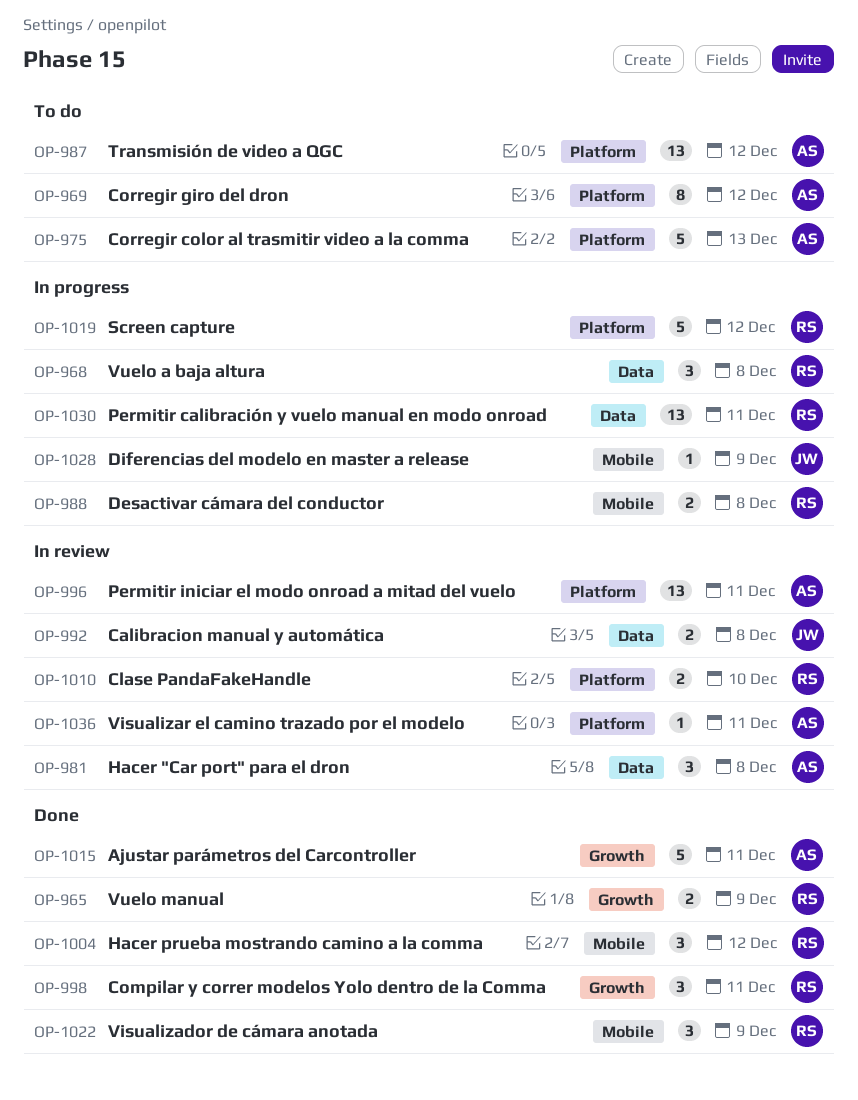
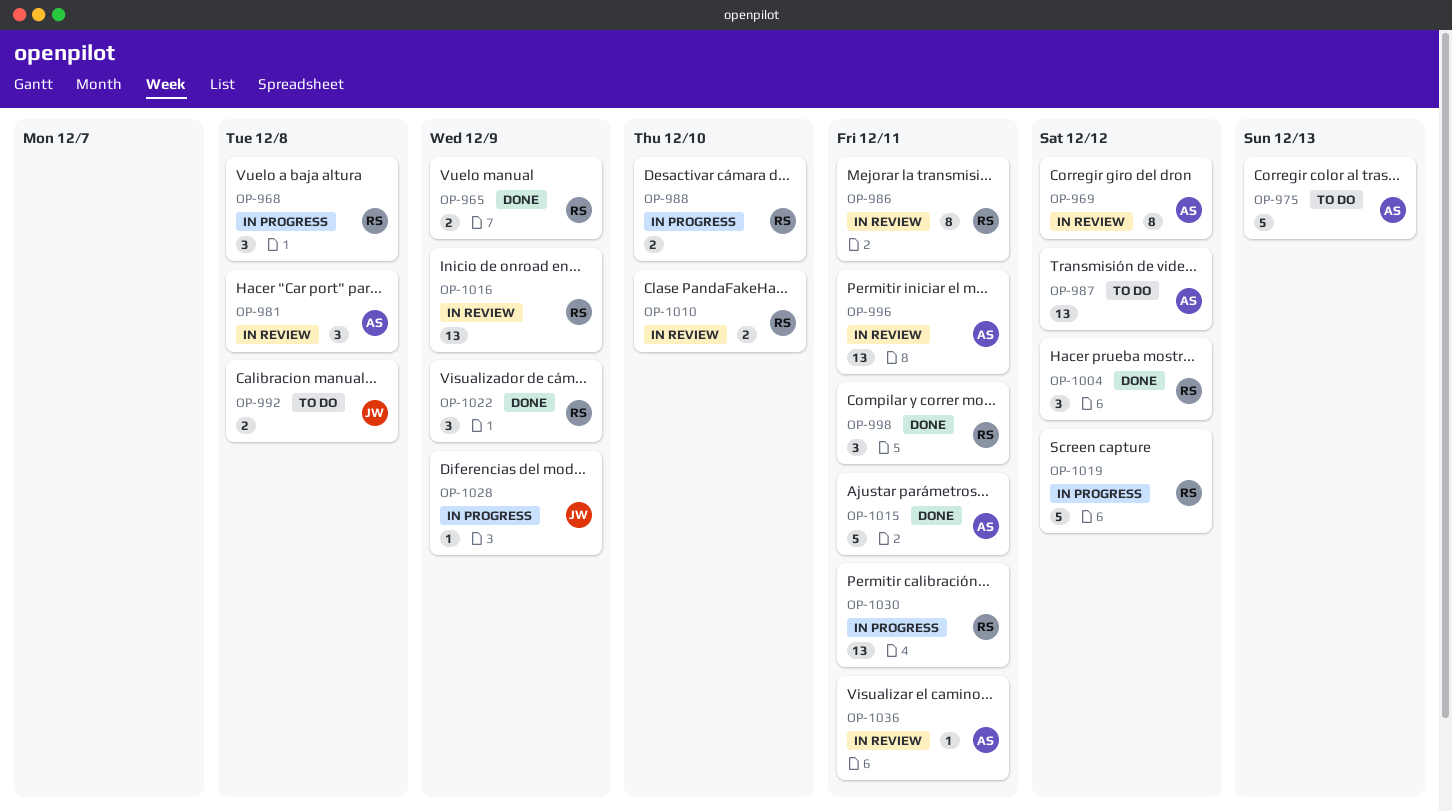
OP-969, status: To do -> In review
OP-986: none -> present
OP-988, due: Dec 8 -> Dec 10
OP-992, status: In review -> To do
OP-1016: none -> present

